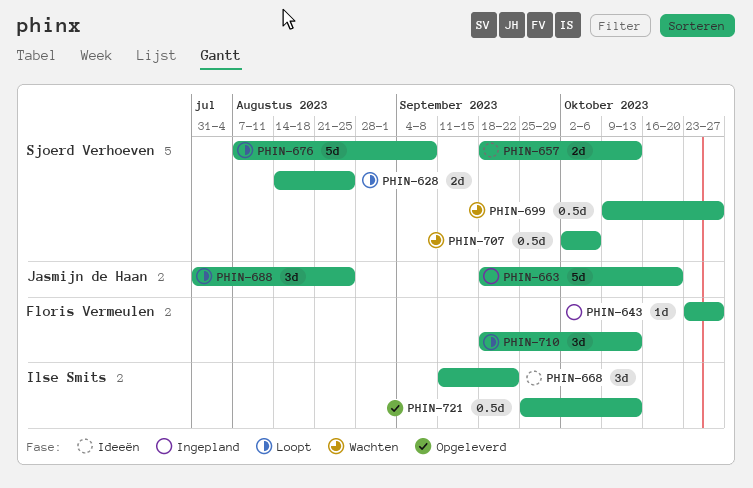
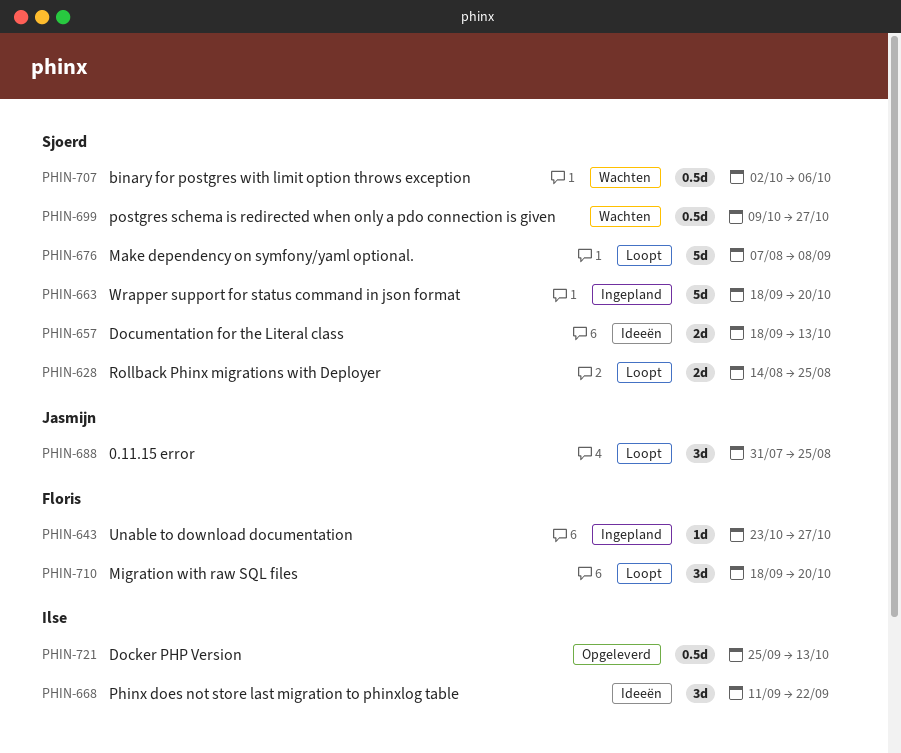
PHIN-663, owner: Jasmijn de Haan -> Sjoerd Verhoeven
PHIN-710, due: Oct 13 -> Oct 20

